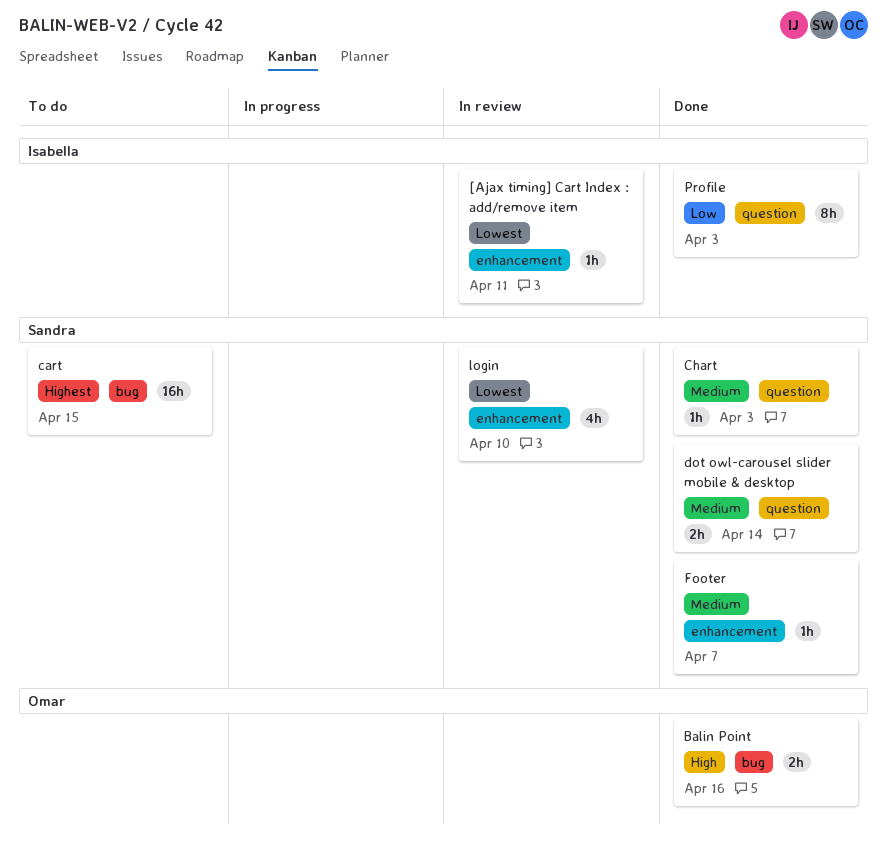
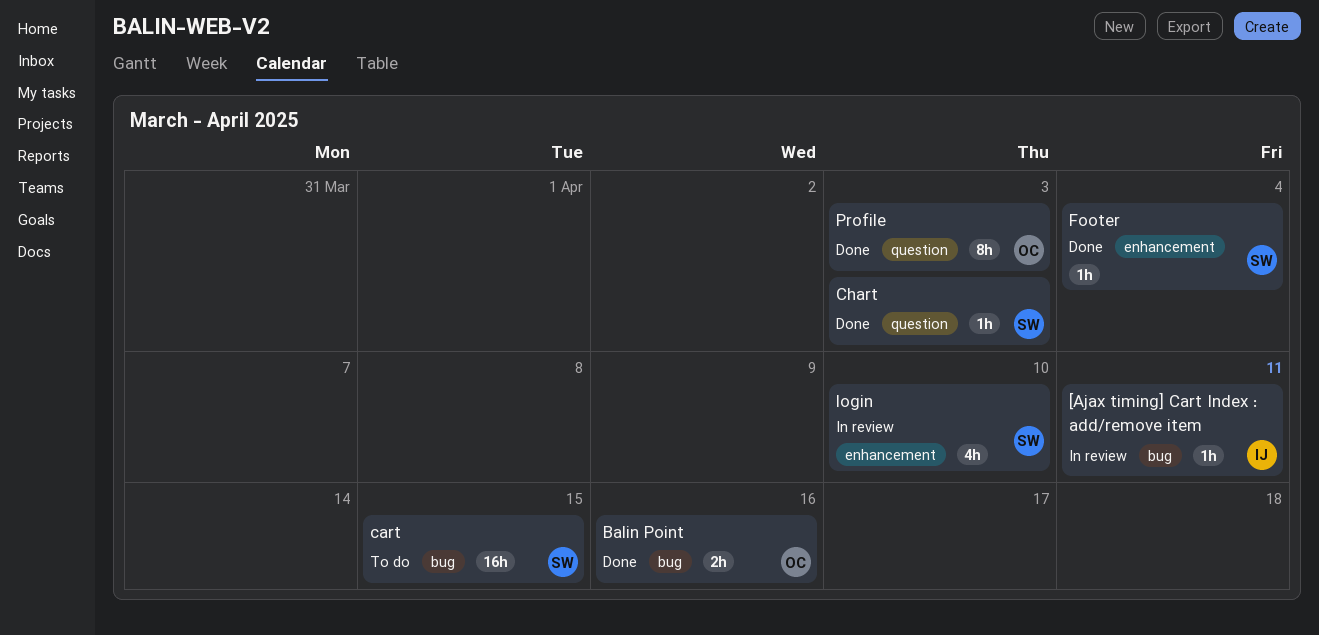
[Ajax timing] Cart Index : add/remove item, label: enhancement -> bug
dot owl-carousel slider mobile & desktop: present -> none
Footer, due: Apr 7 -> Apr 4
Profile, owner: Isabella -> Omar

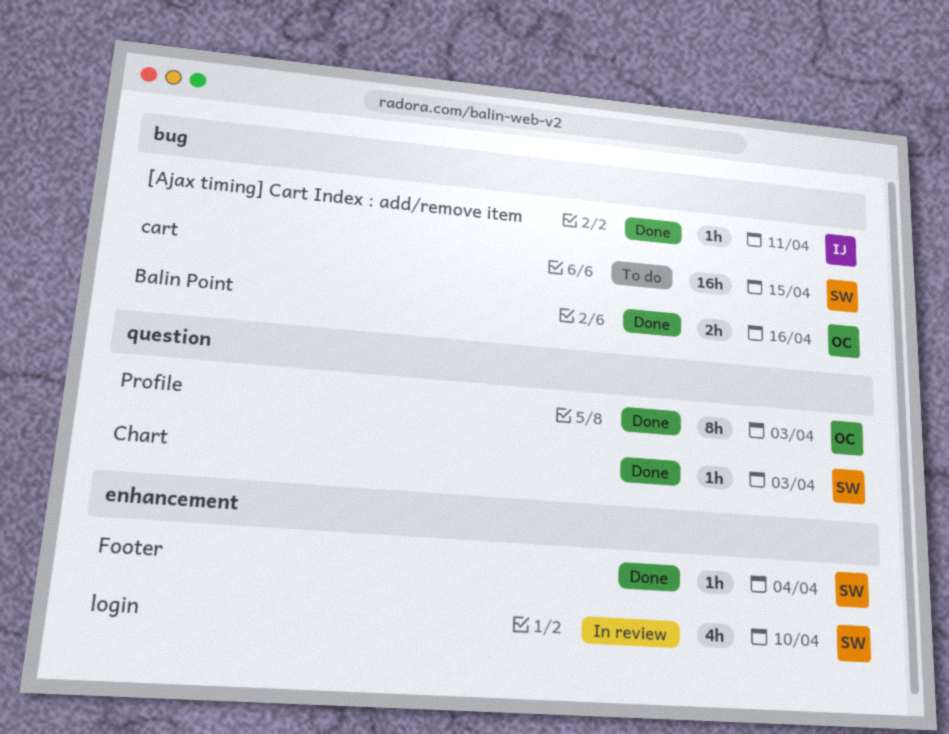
[Ajax timing] Cart Index : add/remove item, status: In review -> Done

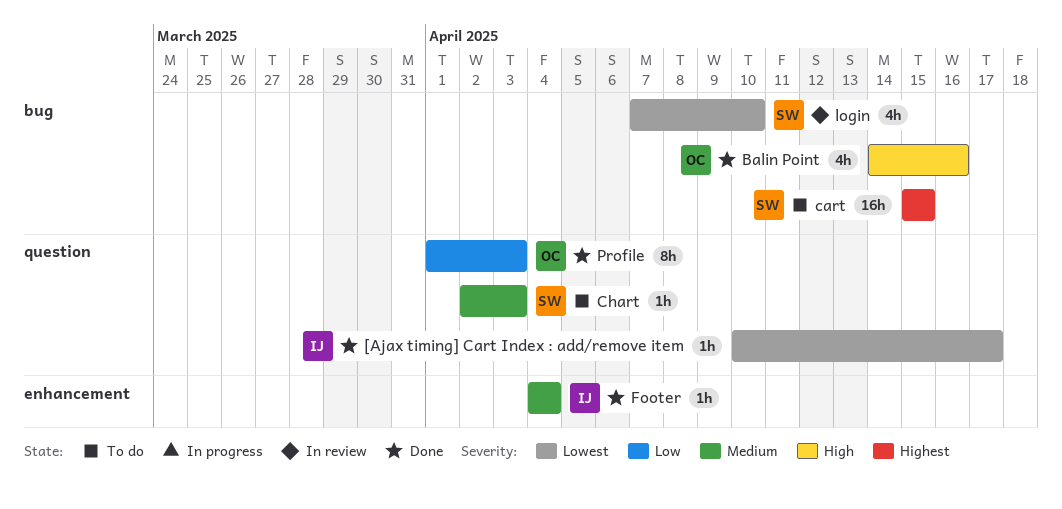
[Ajax timing] Cart Index : add/remove item, label: bug -> question
[Ajax timing] Cart Index : add/remove item, due: Apr 11 -> Apr 17
Balin Point, estimate: 2h -> 4h
Chart, status: Done -> To do
Footer, owner: SW -> IJ
login, label: enhancement -> bug

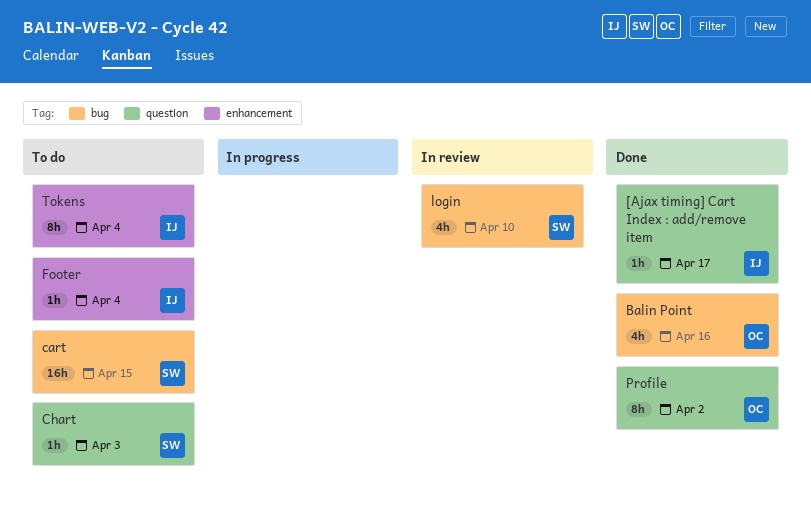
Footer, status: Done -> To do
Profile, due: Apr 3 -> Apr 2
Tokens: none -> present

